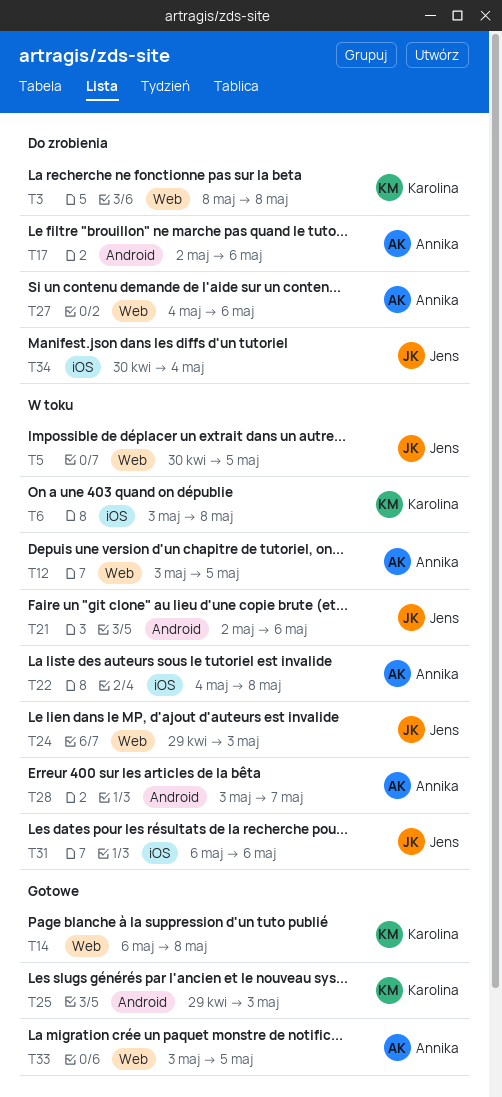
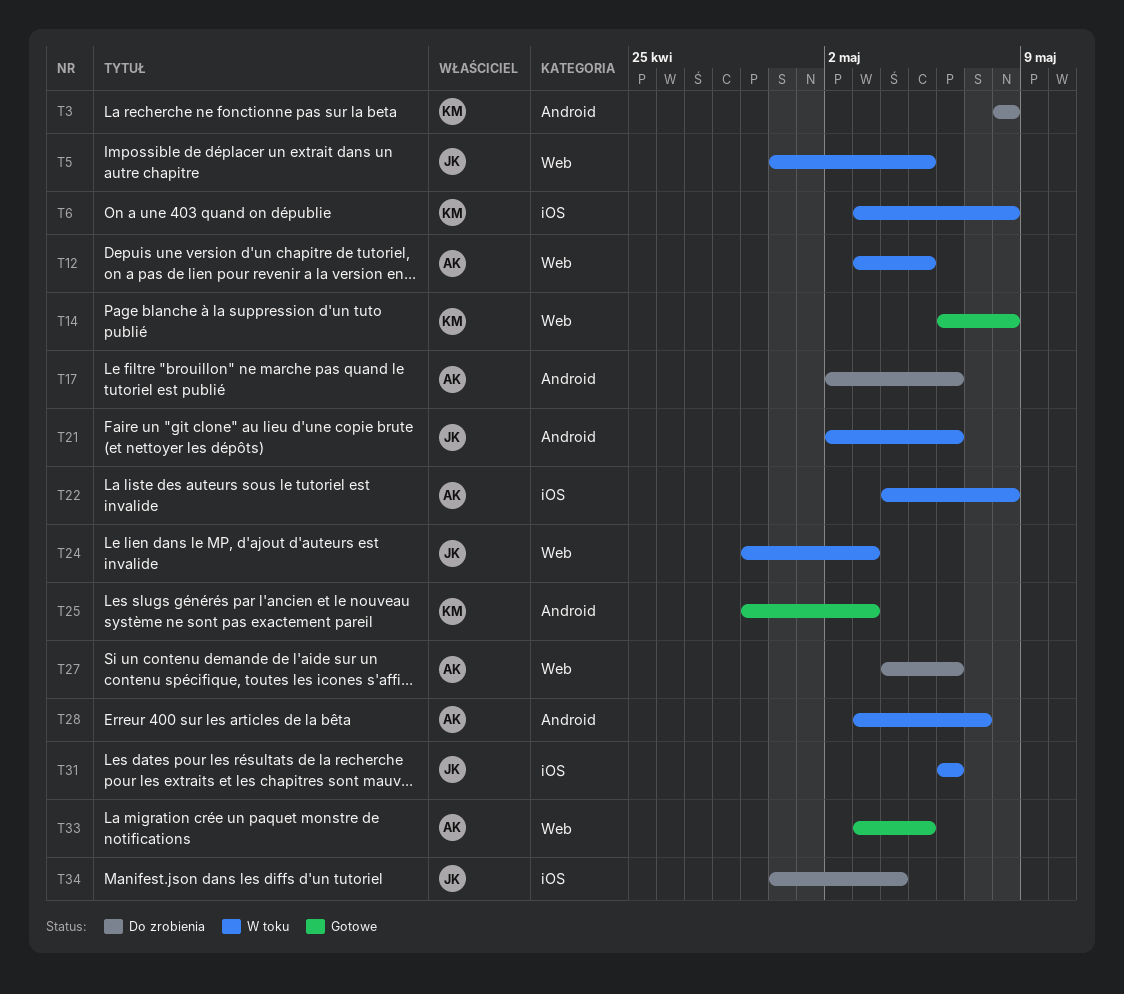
T3, label: Web -> Android

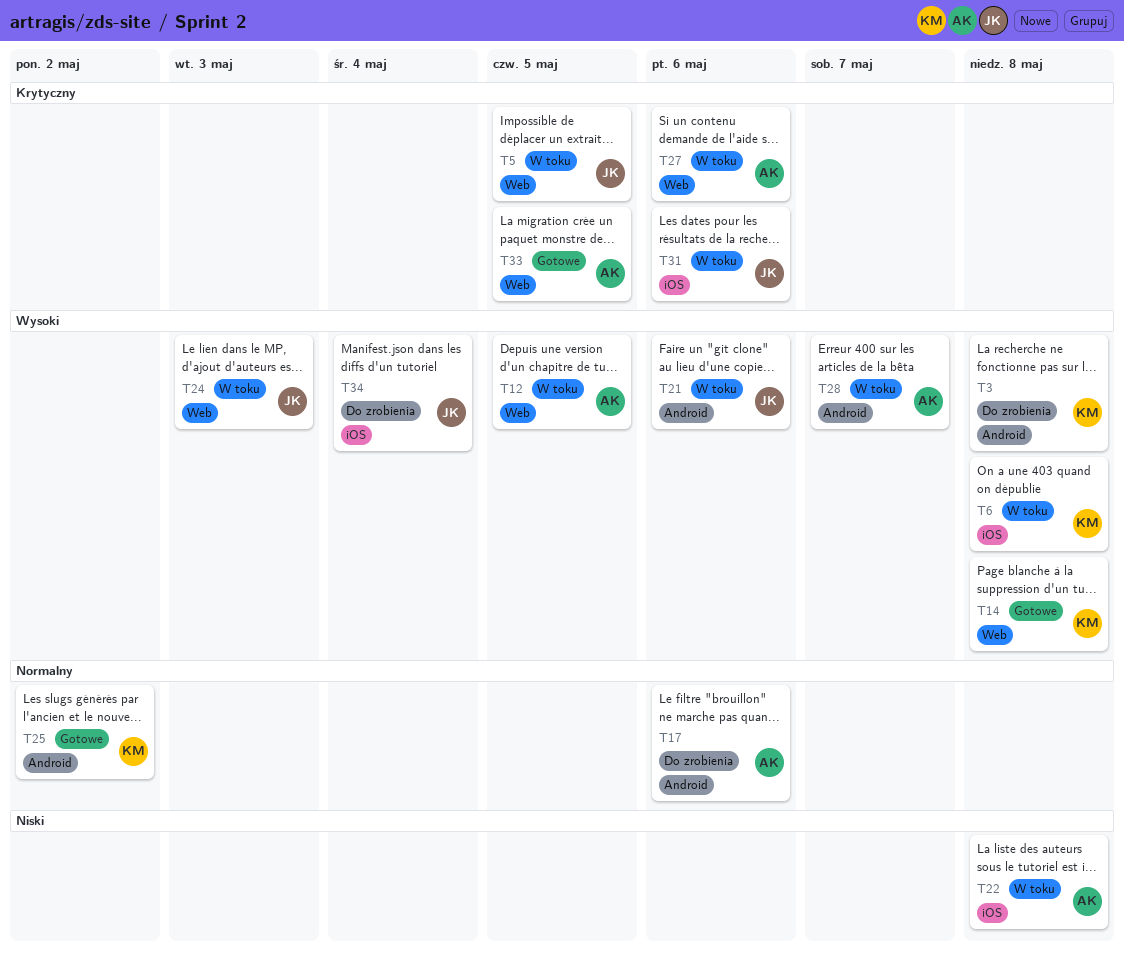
T25, due: May 3 -> May 2
T27, status: Do zrobienia -> W toku

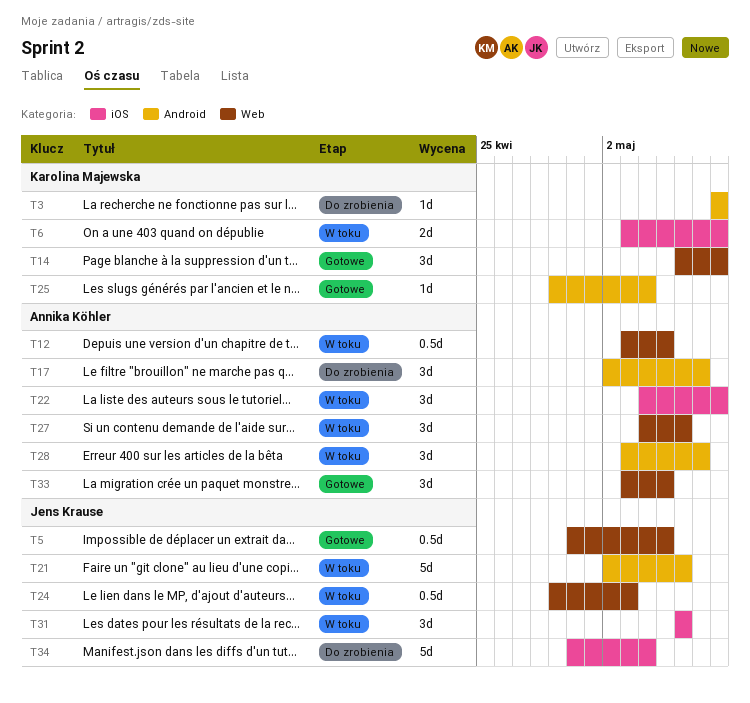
T5, status: W toku -> Gotowe
T17, due: May 6 -> May 7
T25, due: May 2 -> May 4

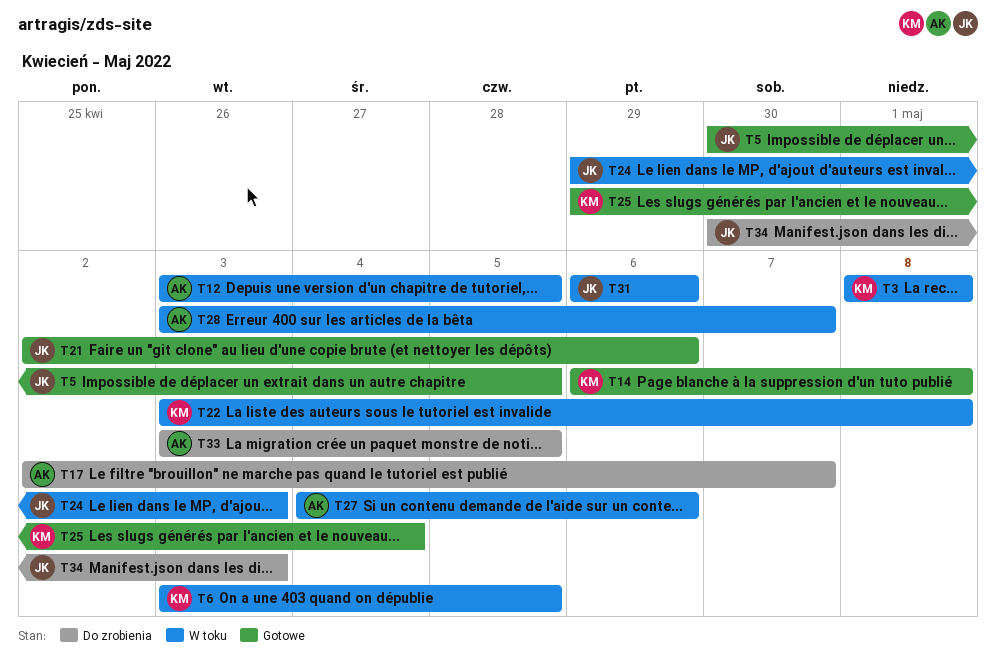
T3, status: Do zrobienia -> W toku
T6, due: May 8 -> May 5
T21, status: W toku -> Gotowe
T22, owner: Annika Köhler -> Karolina Majewska
T22, start: May 4 -> May 3
T33, status: Gotowe -> Do zrobienia
T34, due: May 4 -> May 3

